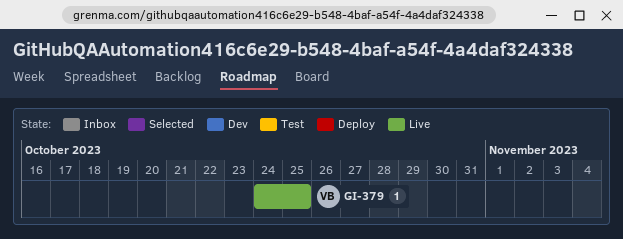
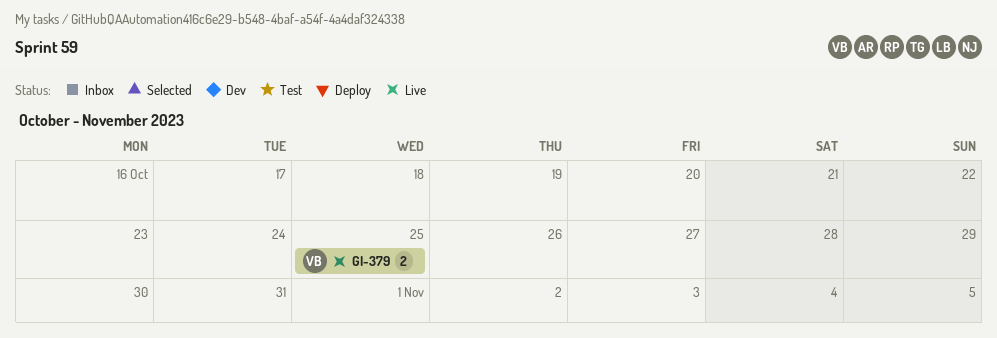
GI-379, estimate: 1 -> 2
GI-379, start: Oct 24 -> Oct 25

